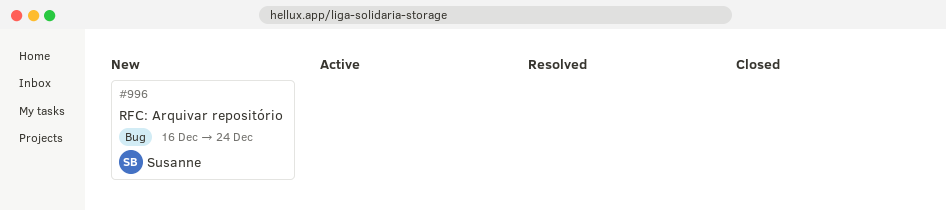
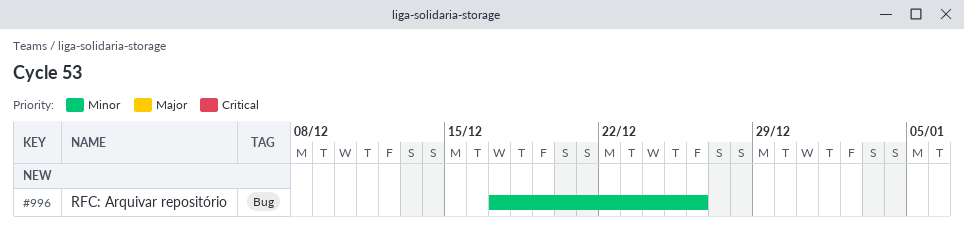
#996, start: Dec 16 -> Dec 17
#996, due: Dec 24 -> Dec 26

